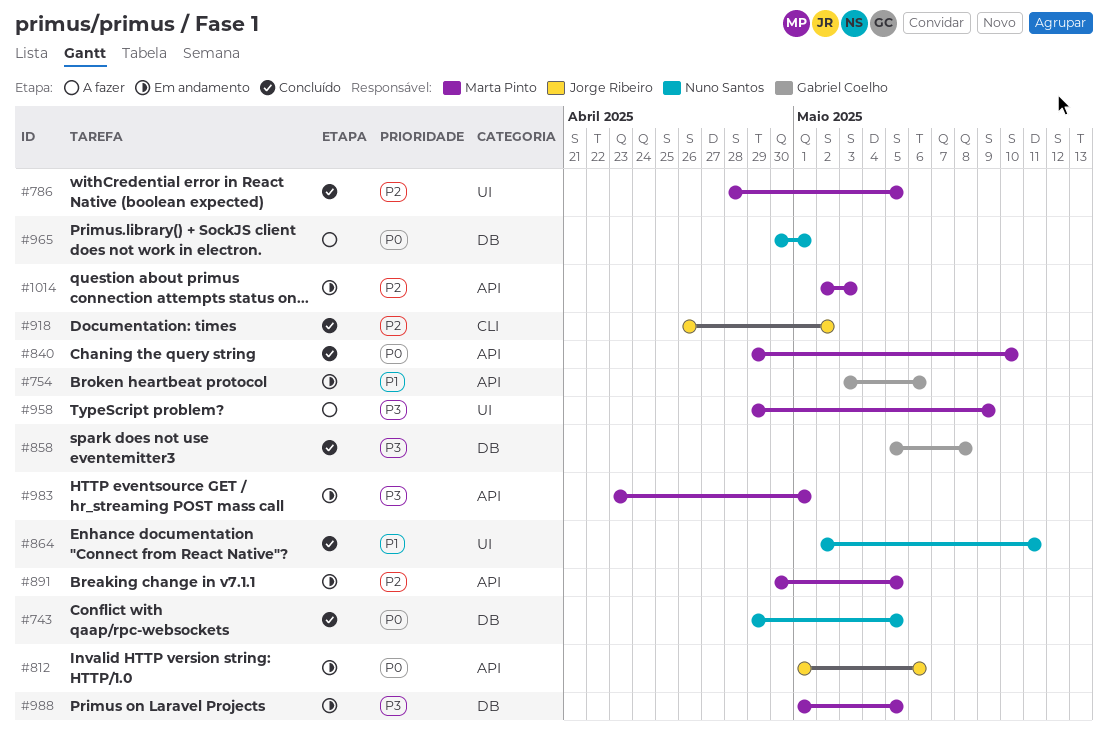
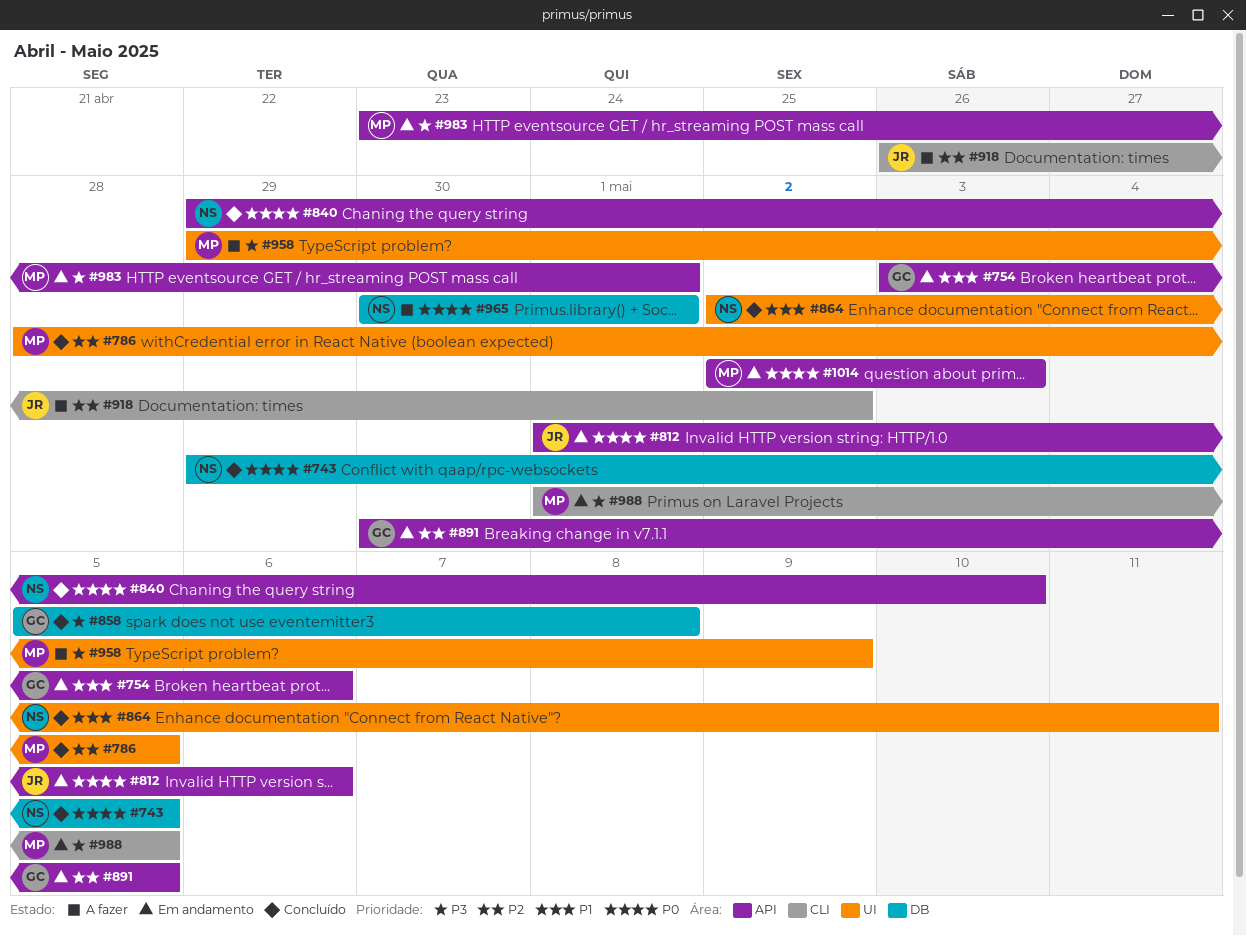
#840, owner: Marta Pinto -> Nuno Santos
#891, owner: Marta Pinto -> Gabriel Coelho
#918, status: Concluído -> A fazer
#988, label: DB -> CLI
#1014, priority: P2 -> P0

